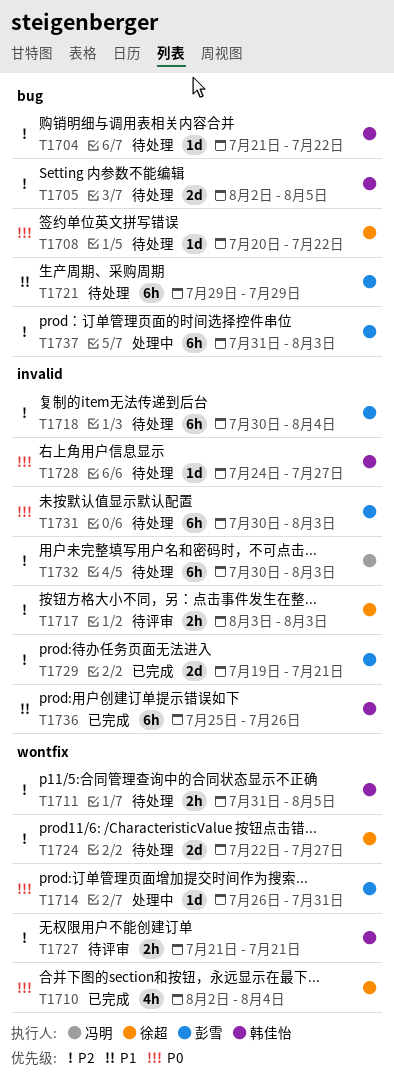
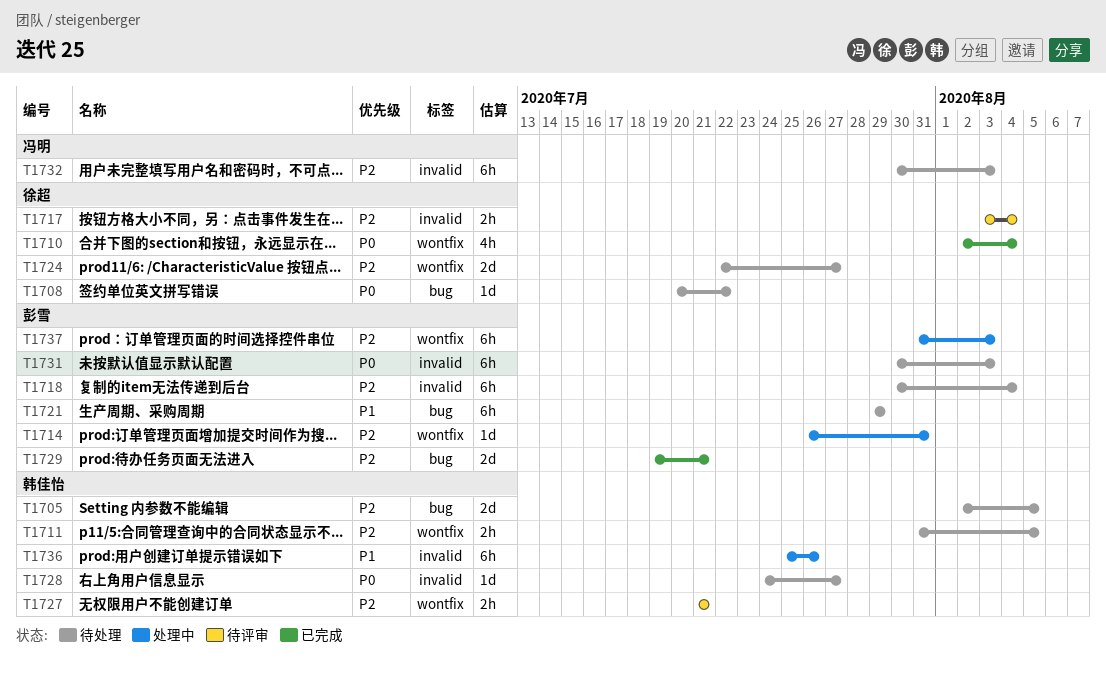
T1704: present -> none
T1714, priority: P0 -> P2
T1717, due: Aug 3 -> Aug 4
T1729, label: invalid -> bug
T1736, status: 已完成 -> 处理中
T1737, label: bug -> wontfix

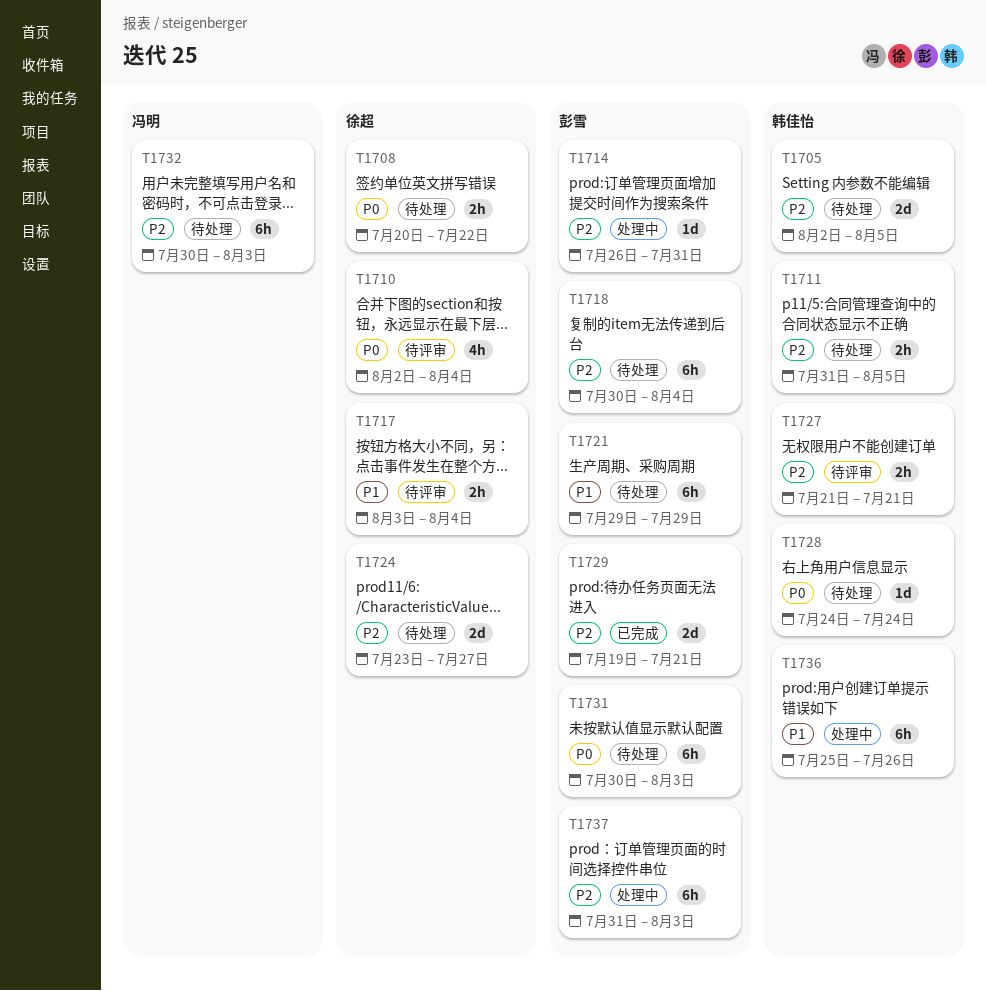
T1708, estimate: 1d -> 2h
T1710, status: 已完成 -> 待评审
T1717, priority: P2 -> P1
T1724, start: Jul 22 -> Jul 23
T1728, due: Jul 27 -> Jul 24

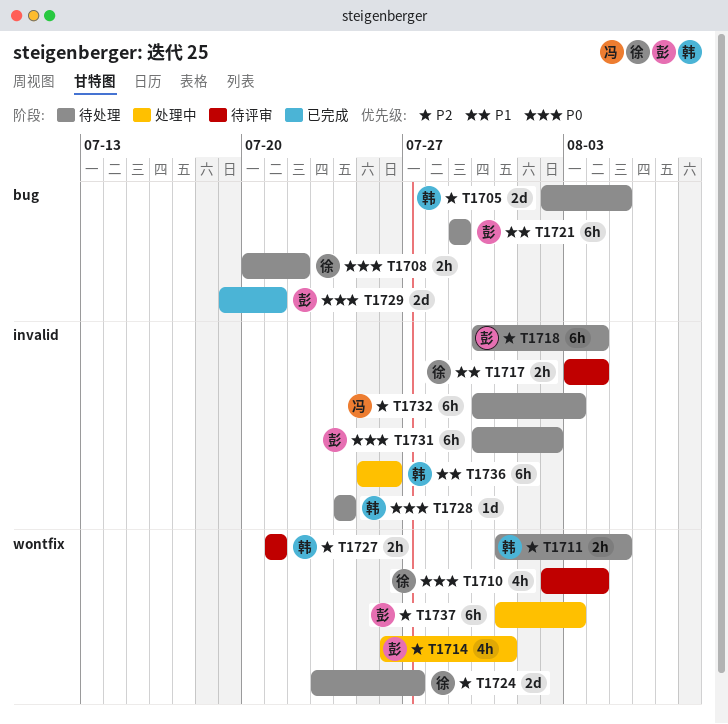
T1714, estimate: 1d -> 4h
T1729, priority: P2 -> P0
T1731, due: Aug 3 -> Aug 2

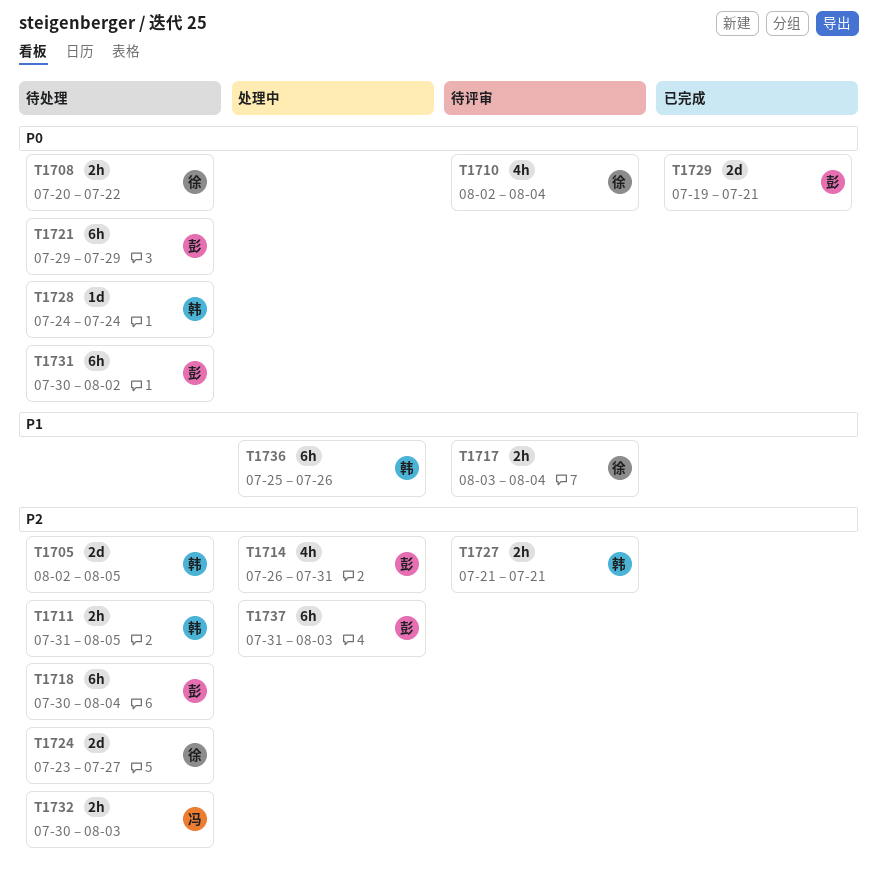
T1721, priority: P1 -> P0
T1732, estimate: 6h -> 2h

